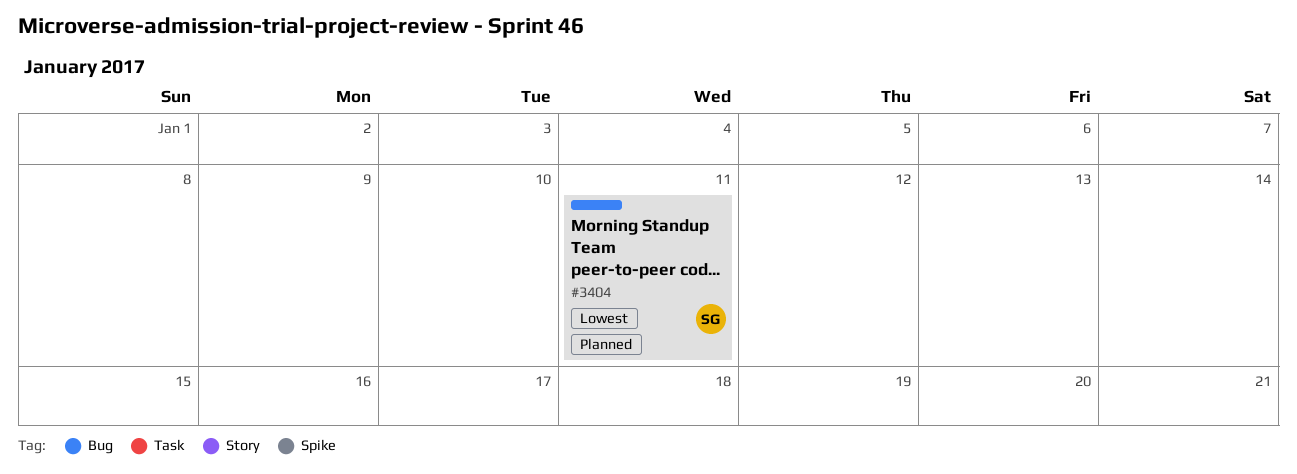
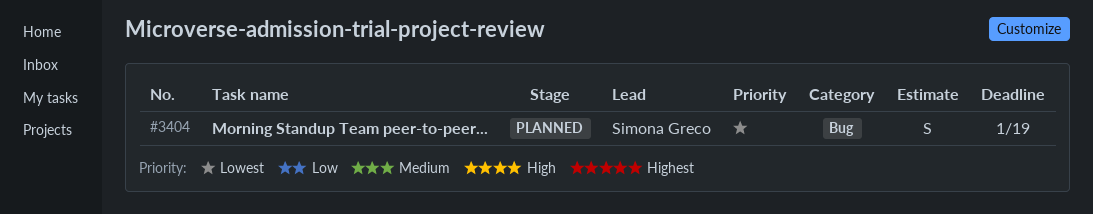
#3404, due: Jan 11 -> Jan 19

